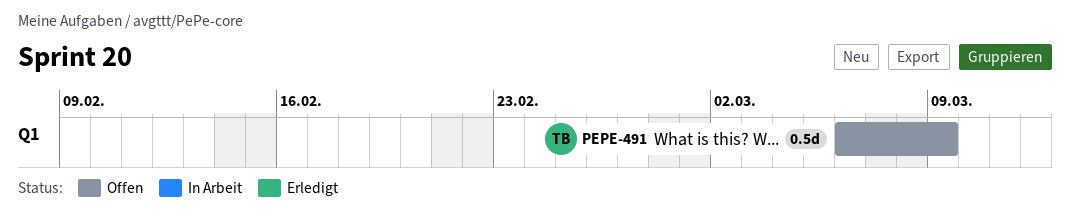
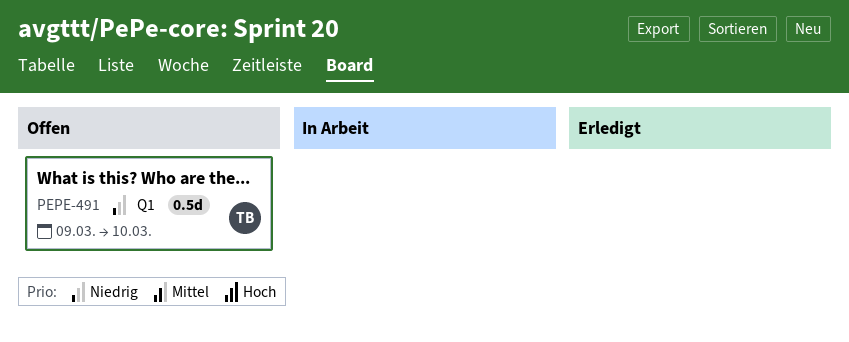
PEPE-491, start: Mar 6 -> Mar 9
PEPE-491, due: Mar 9 -> Mar 10

